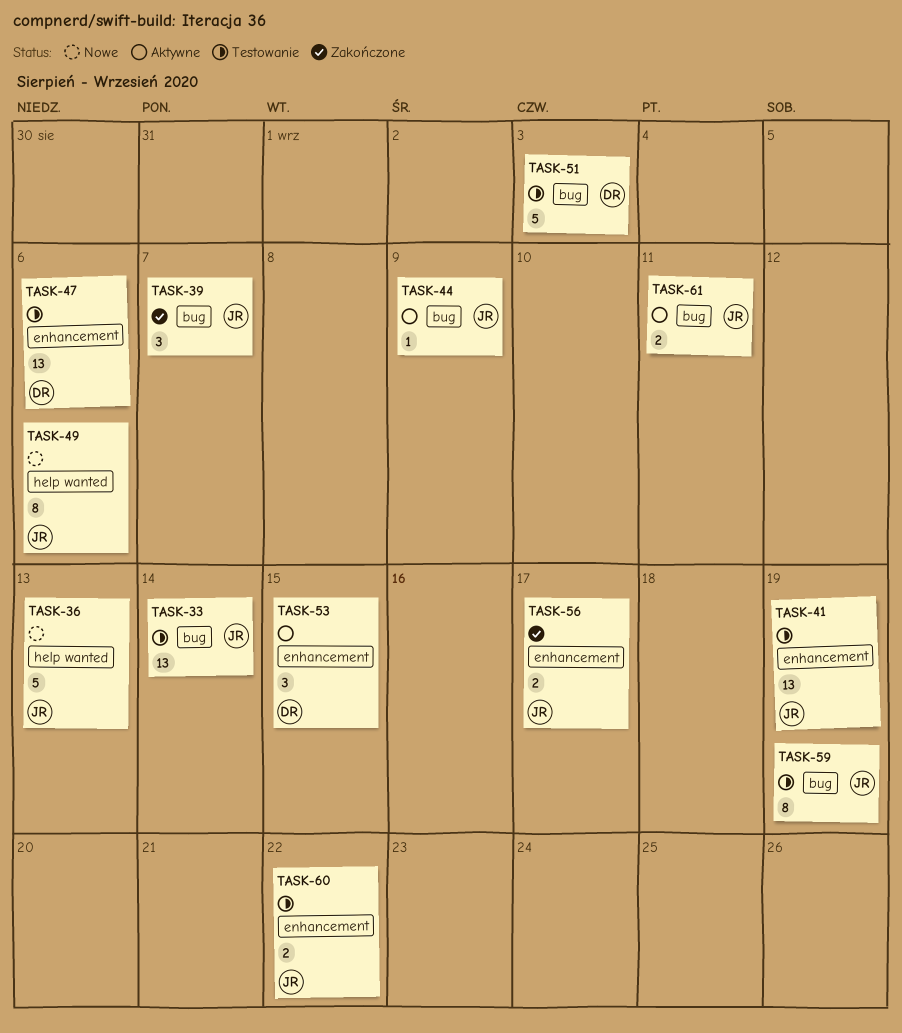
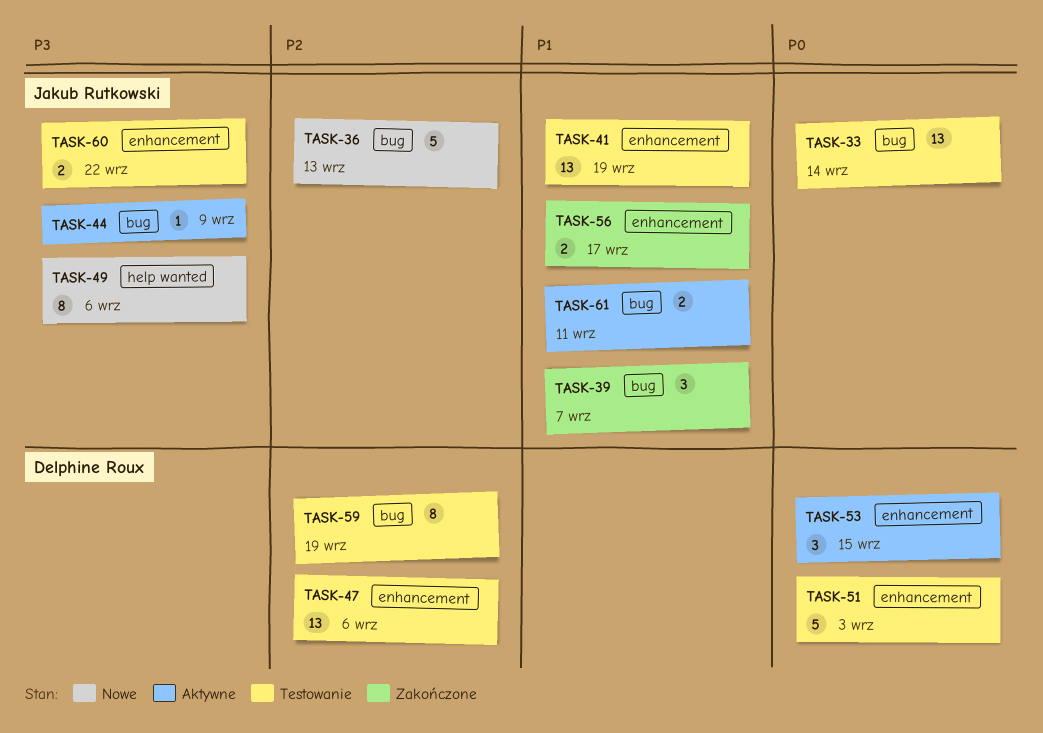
TASK-36, label: help wanted -> bug
TASK-51, label: bug -> enhancement
TASK-59, owner: Jakub Rutkowski -> Delphine Roux

